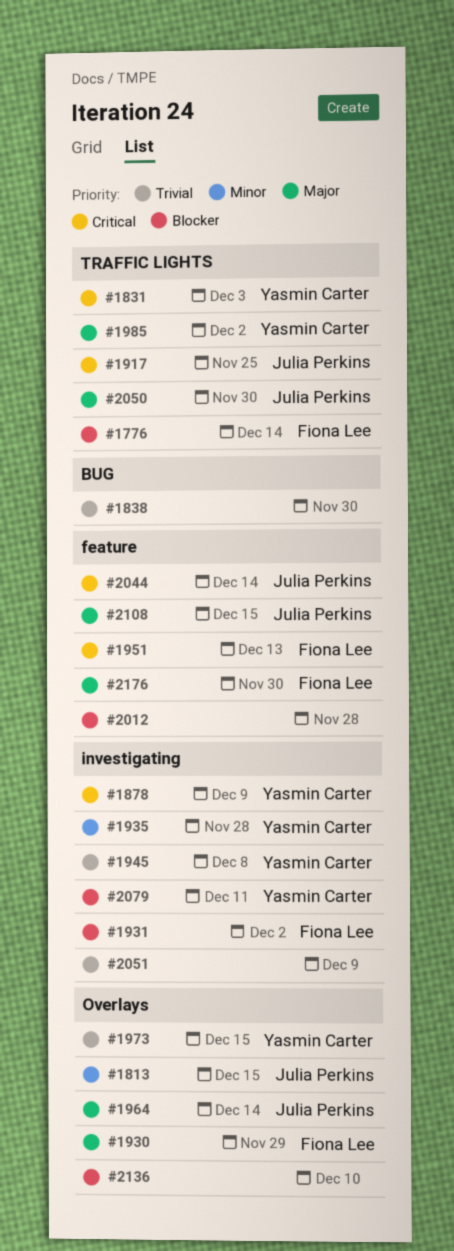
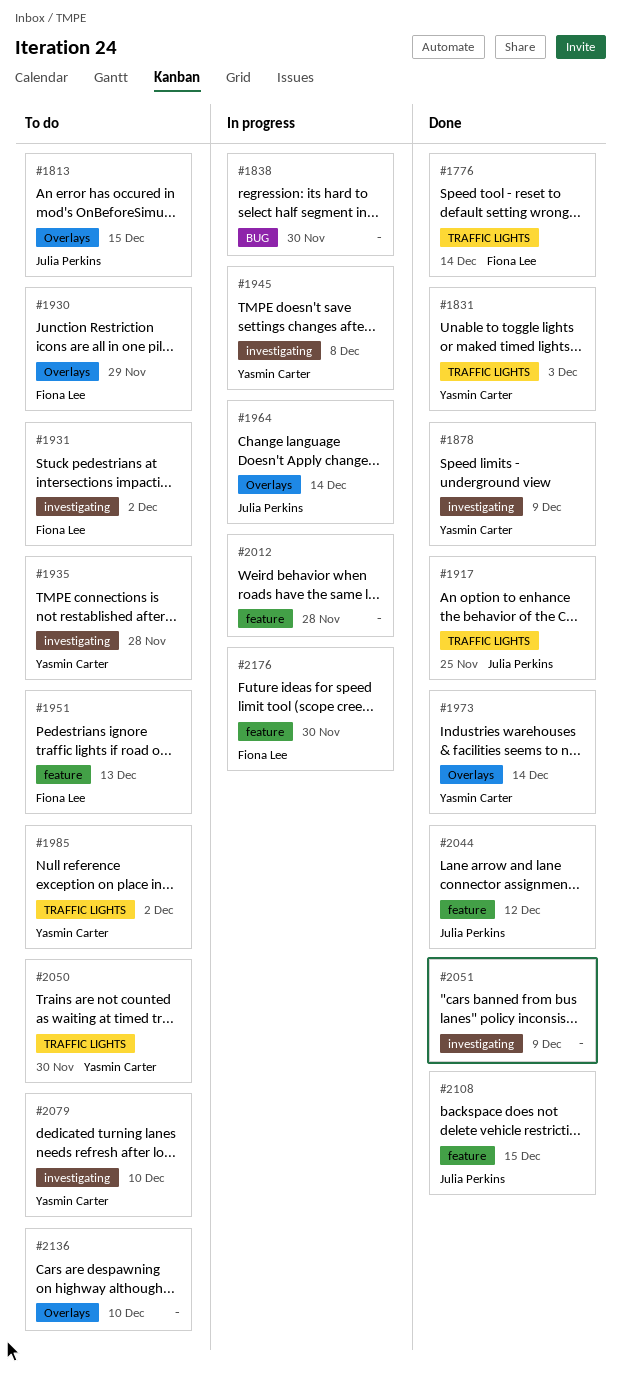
#1973, due: Dec 15 -> Dec 14
#2044, due: Dec 14 -> Dec 12
#2050, owner: Julia Perkins -> Yasmin Carter
#2079, due: Dec 11 -> Dec 10

